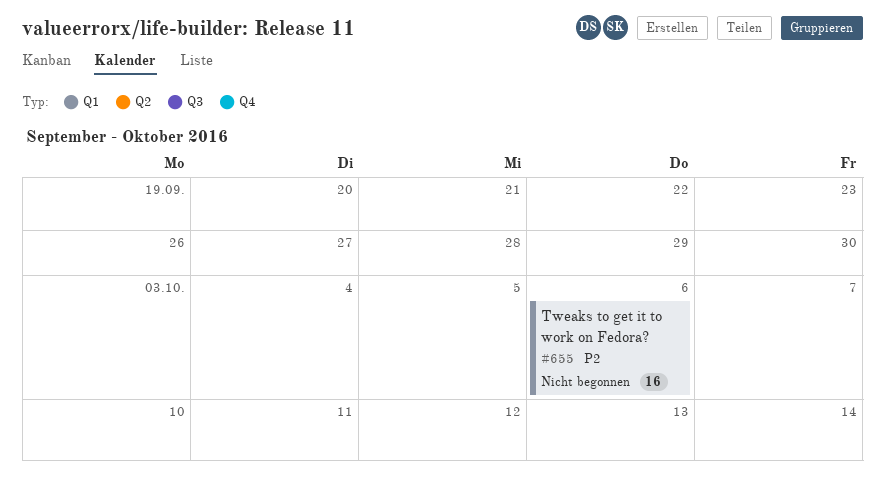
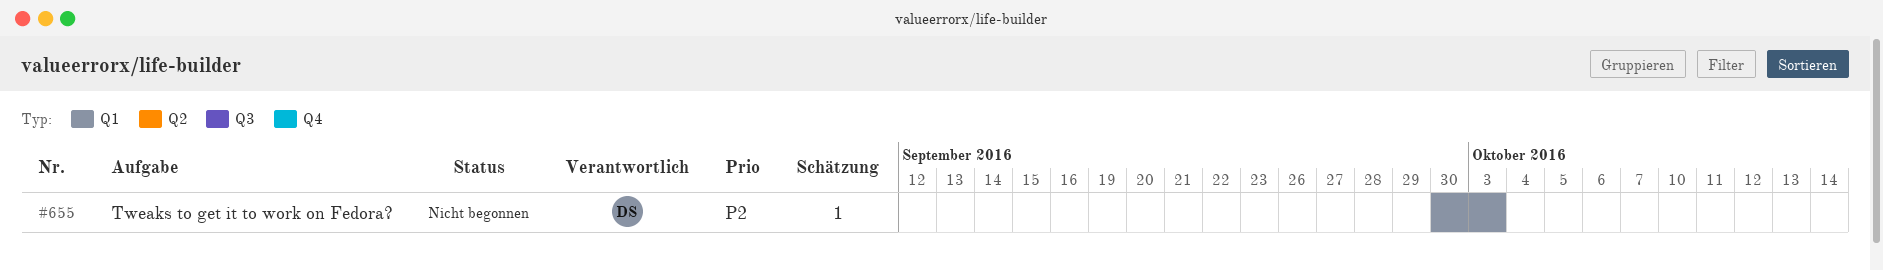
#655, estimate: 16 -> 1
#655, due: Oct 6 -> Oct 3

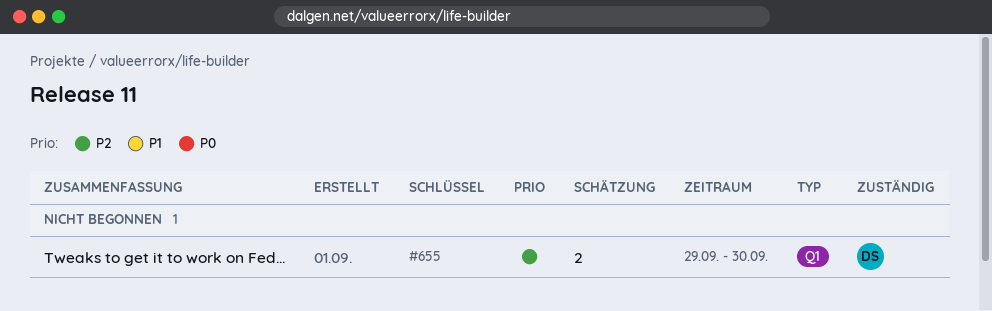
#655, estimate: 1 -> 2
#655, start: Sep 30 -> Sep 29
#655, due: Oct 3 -> Sep 30

